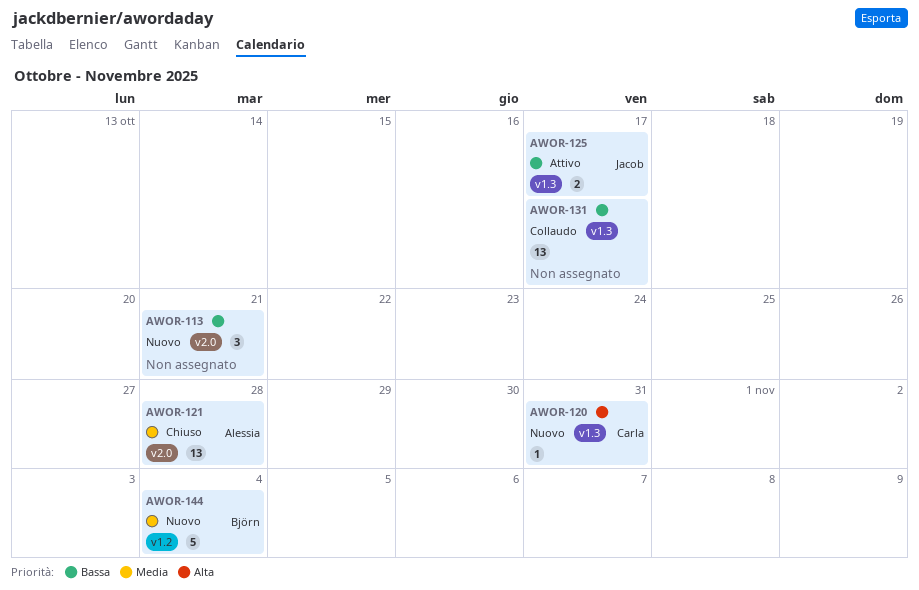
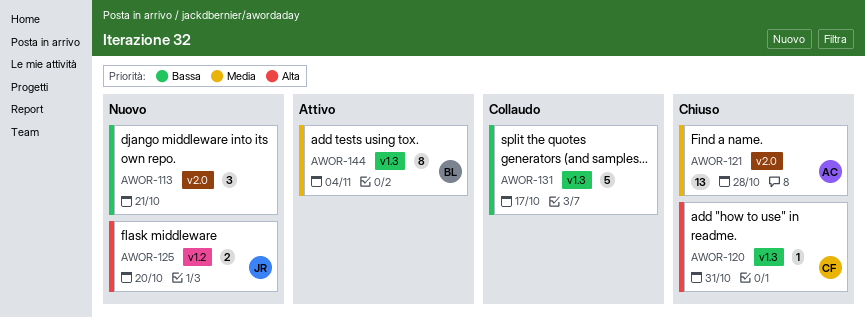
AWOR-120, status: Nuovo -> Chiuso
AWOR-125, status: Attivo -> Nuovo
AWOR-125, priority: Bassa -> Alta
AWOR-125, label: v1.3 -> v1.2
AWOR-125, due: Oct 17 -> Oct 20
AWOR-131, estimate: 13 -> 5
AWOR-144, status: Nuovo -> Attivo
AWOR-144, label: v1.2 -> v1.3
AWOR-144, estimate: 5 -> 8

